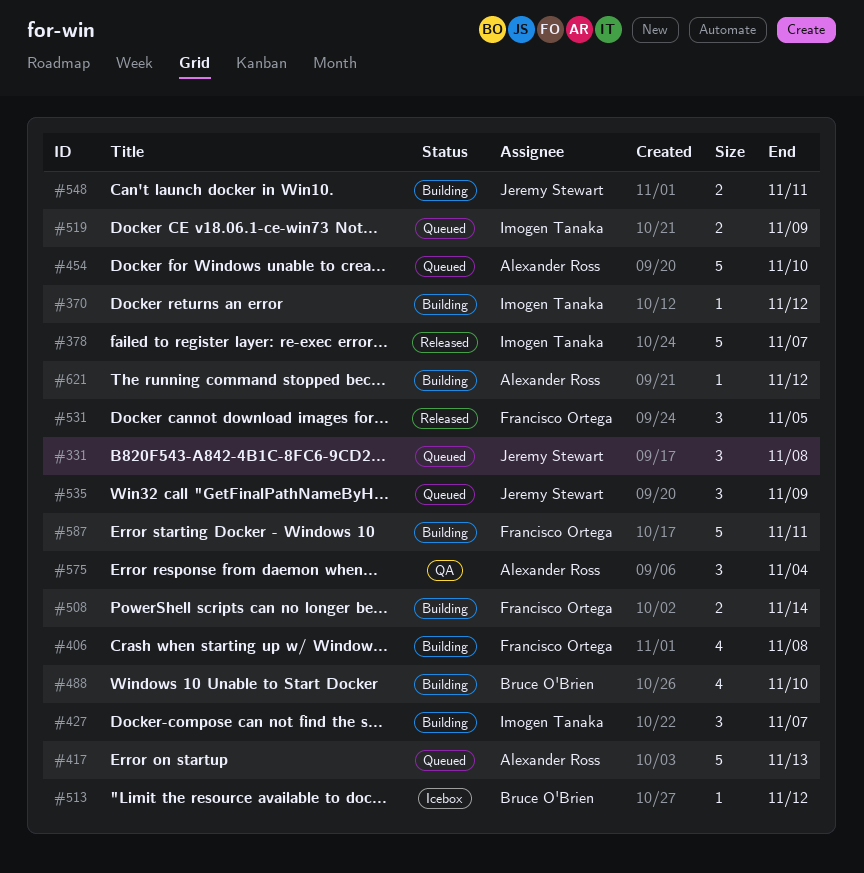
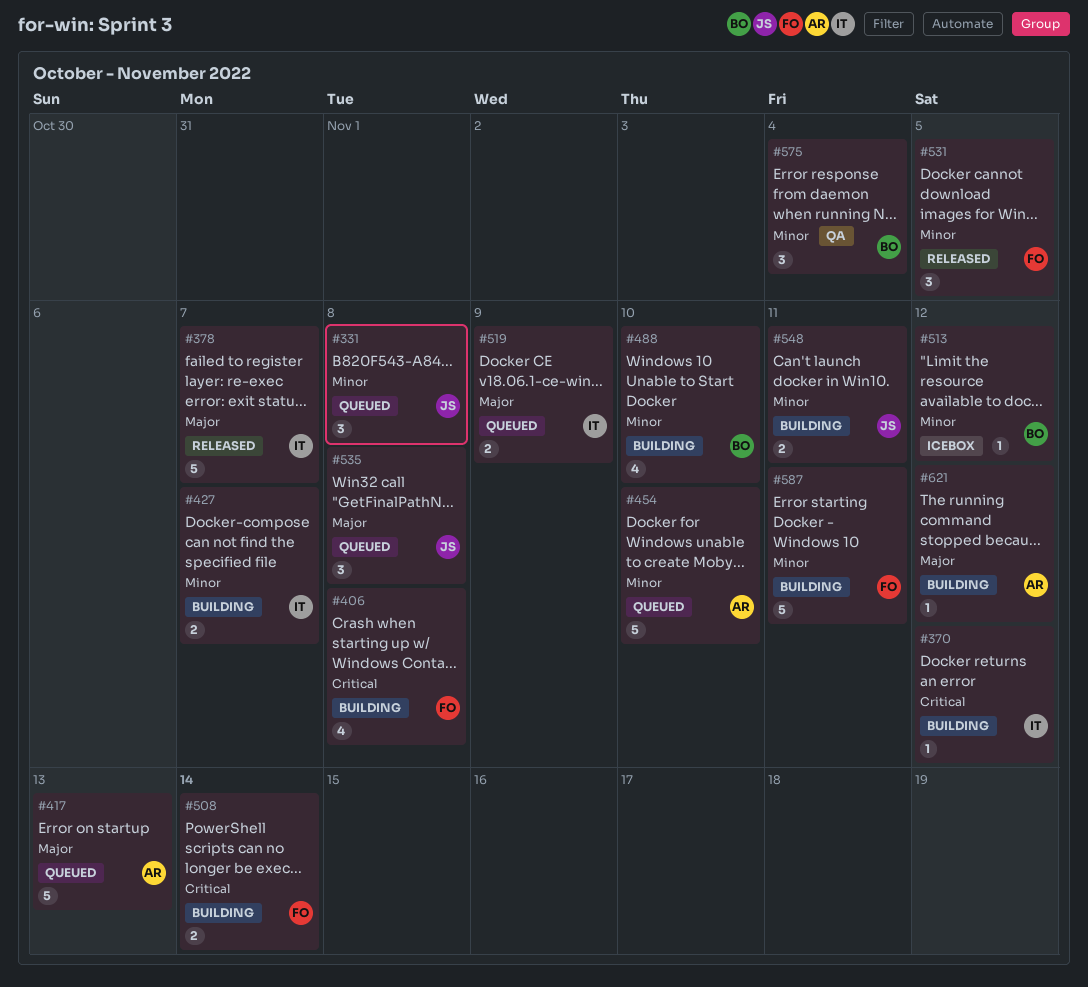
#427, estimate: 3 -> 2
#535, due: Nov 9 -> Nov 8
#575, owner: Alexander Ross -> Bruce O'Brien

